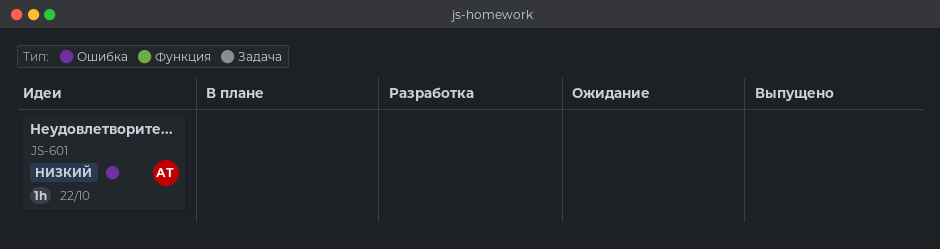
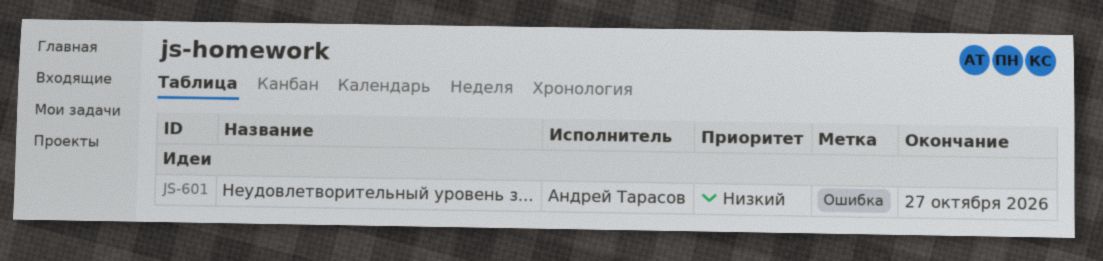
JS-601, due: Oct 22 -> Oct 27

